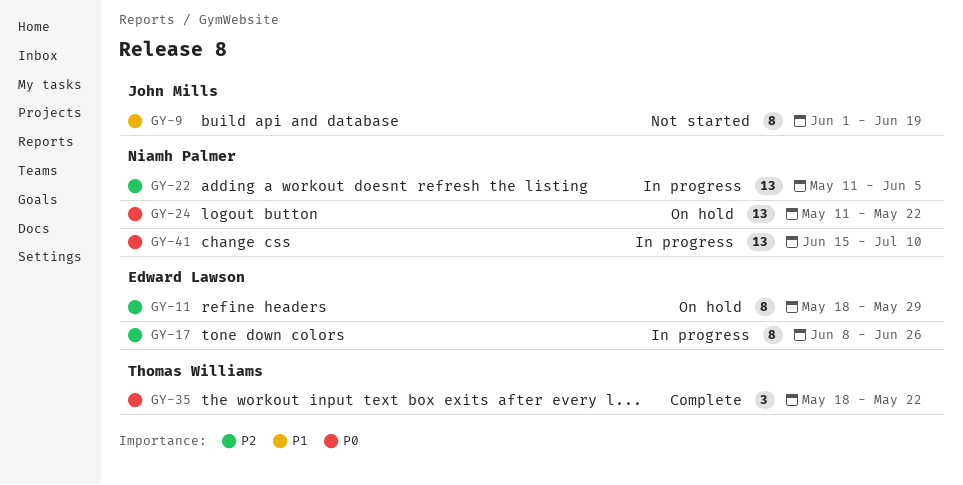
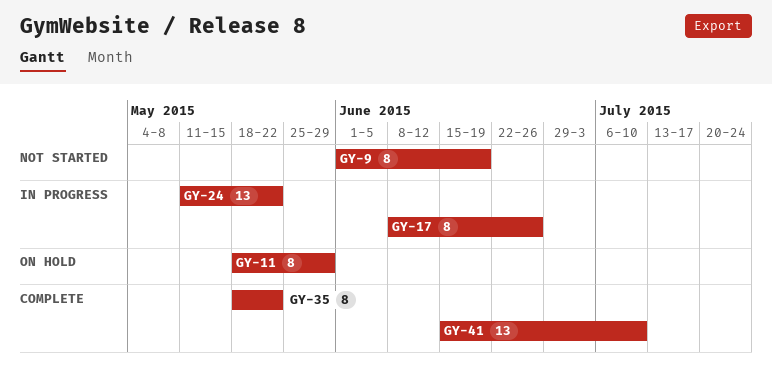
GY-22: present -> none
GY-24, status: On hold -> In progress
GY-35, estimate: 3 -> 8
GY-41, status: In progress -> Complete

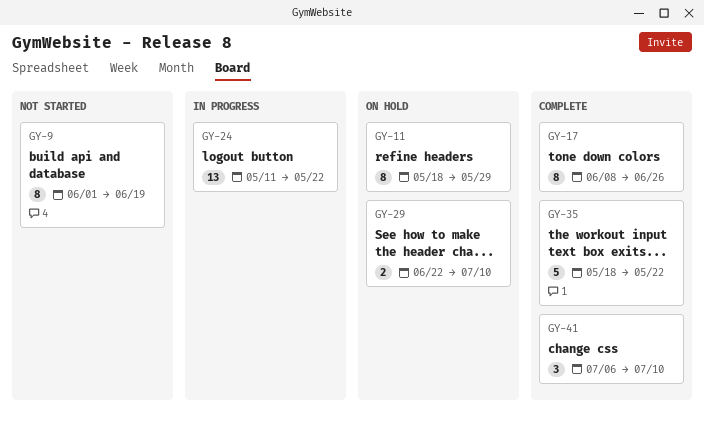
GY-17, status: In progress -> Complete
GY-29: none -> present
GY-35, estimate: 8 -> 5
GY-41, estimate: 13 -> 3
GY-41, start: Jun 15 -> Jul 6

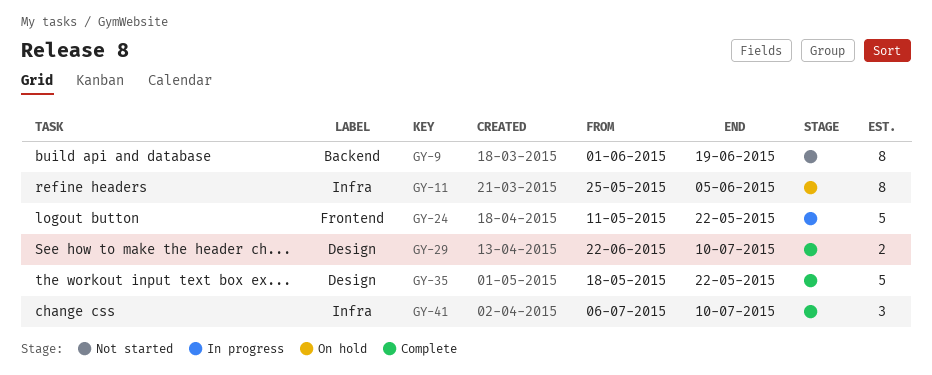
GY-11, start: May 18 -> May 25
GY-11, due: May 29 -> Jun 5
GY-17: present -> none
GY-24, estimate: 13 -> 5
GY-29, status: On hold -> Complete

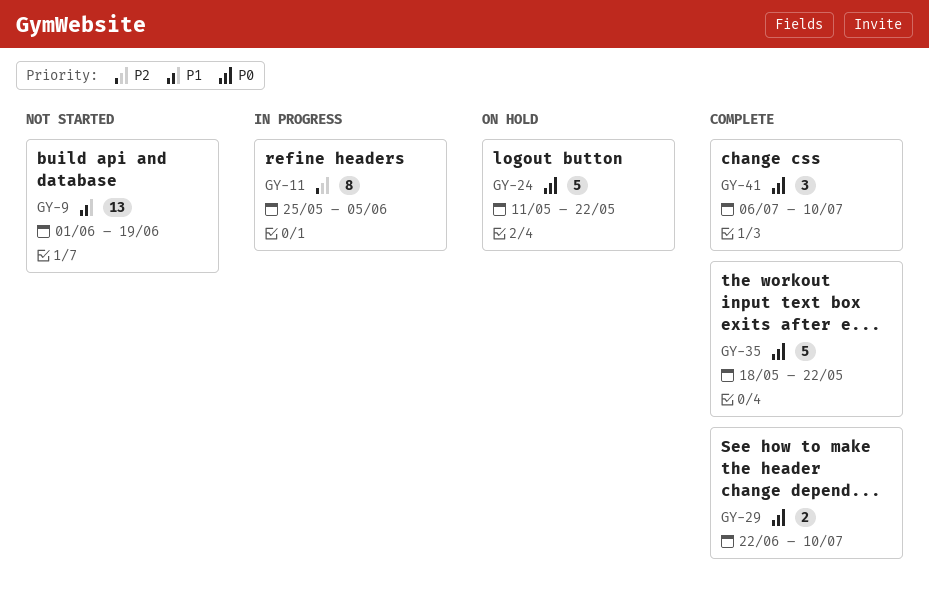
GY-9, estimate: 8 -> 13
GY-11, status: On hold -> In progress
GY-24, status: In progress -> On hold

